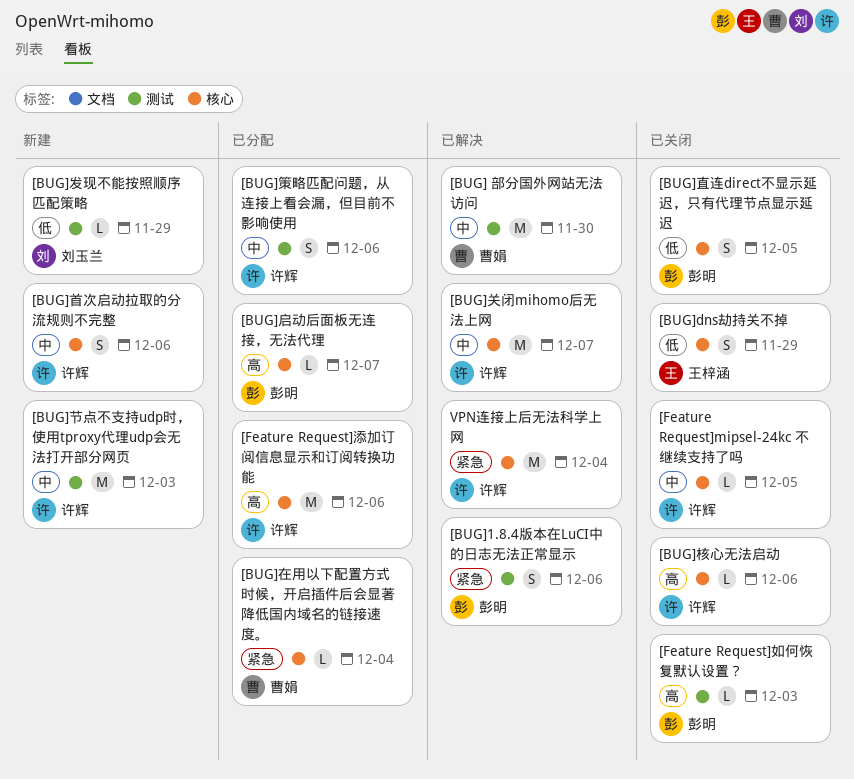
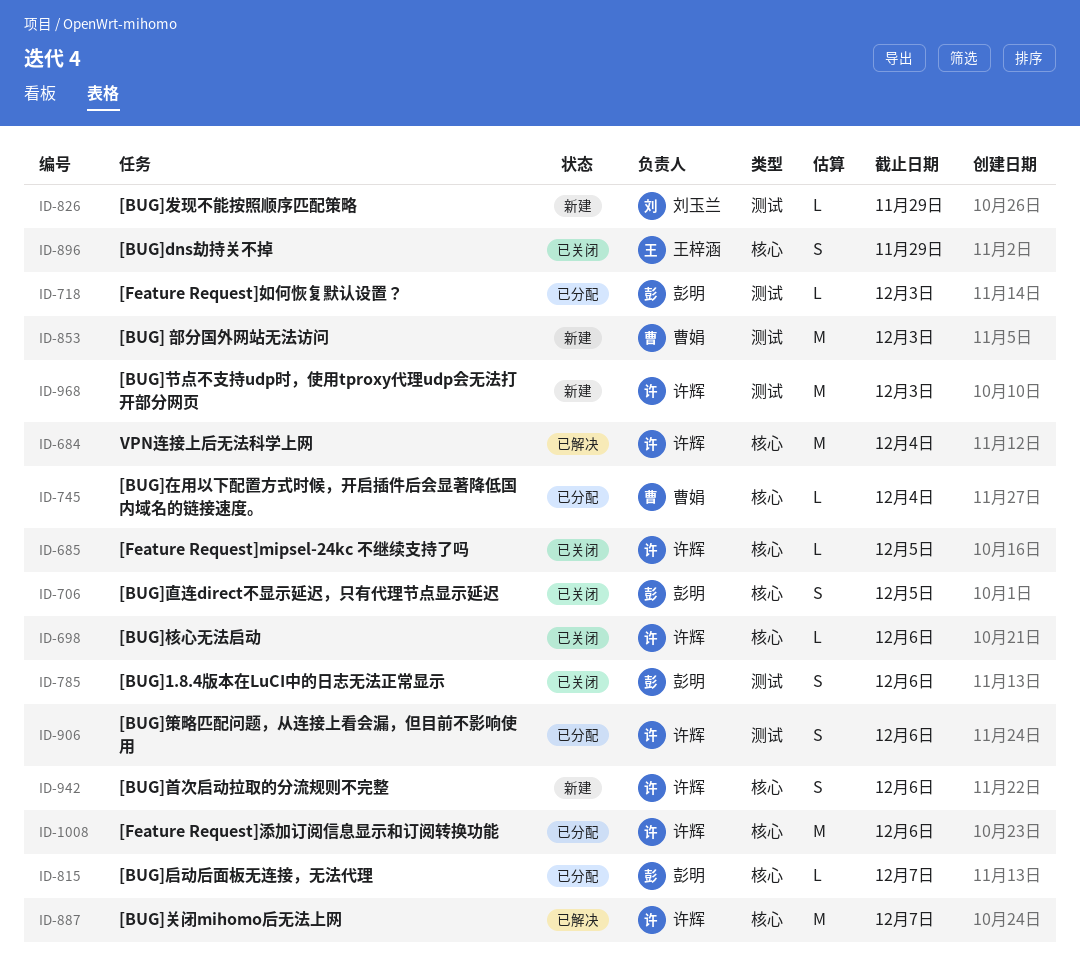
[BUG] 部分国外网站无法访问, status: 已解决 -> 新建
[BUG] 部分国外网站无法访问, due: Nov 30 -> Dec 3
[BUG]1.8.4版本在LuCI中的日志无法正常显示, status: 已解决 -> 已关闭
[Feature Request]如何恢复默认设置？, status: 已关闭 -> 已分配

